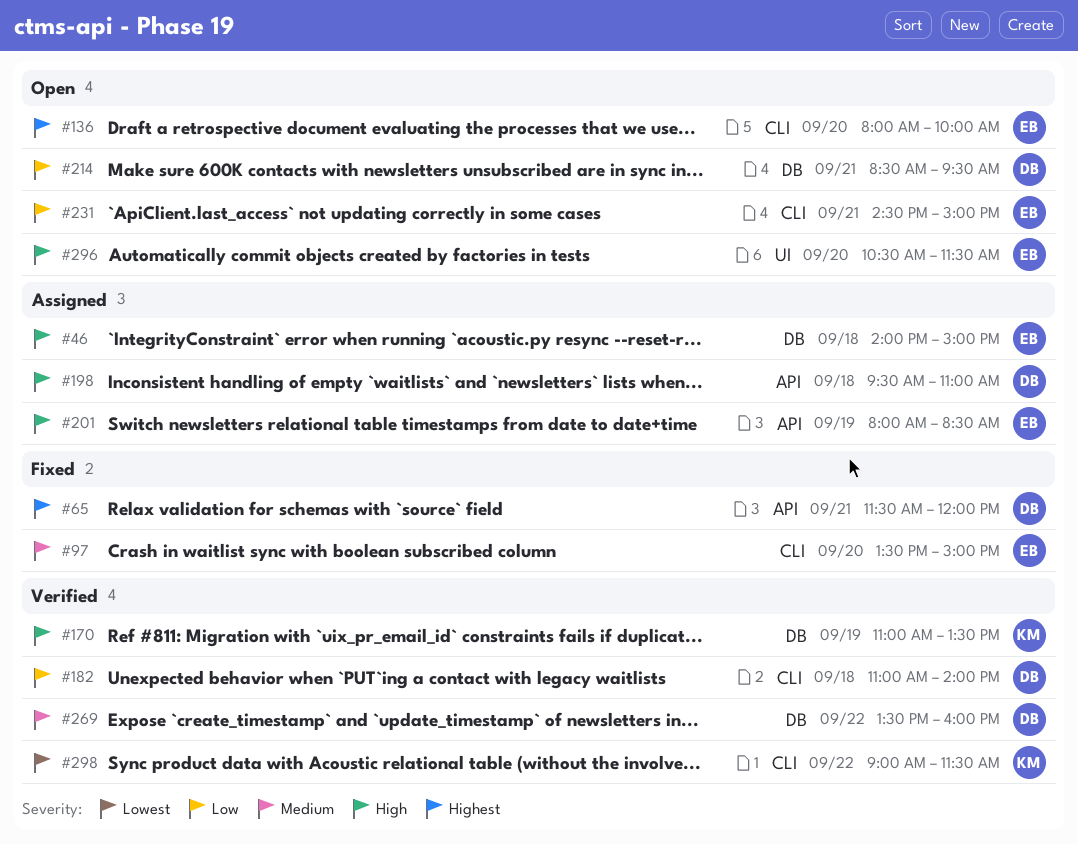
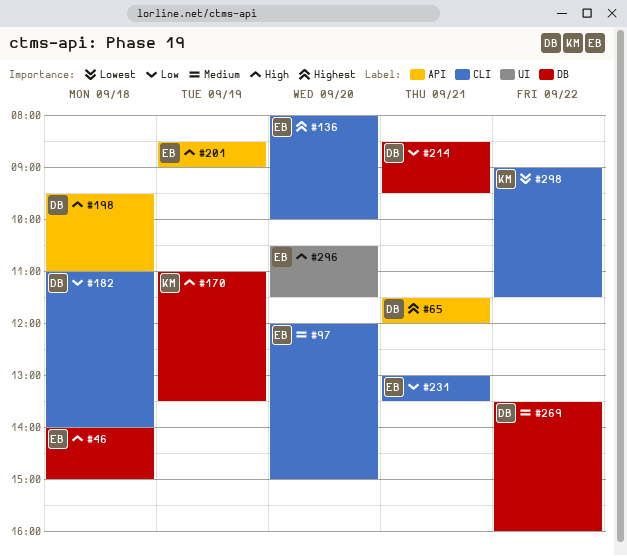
#97, begins: 13:30 -> 12:00
#201, begins: 08:00 -> 08:30
#201, ends: 08:30 -> 09:00
#231, begins: 14:30 -> 13:00
#231, ends: 15:00 -> 13:30

